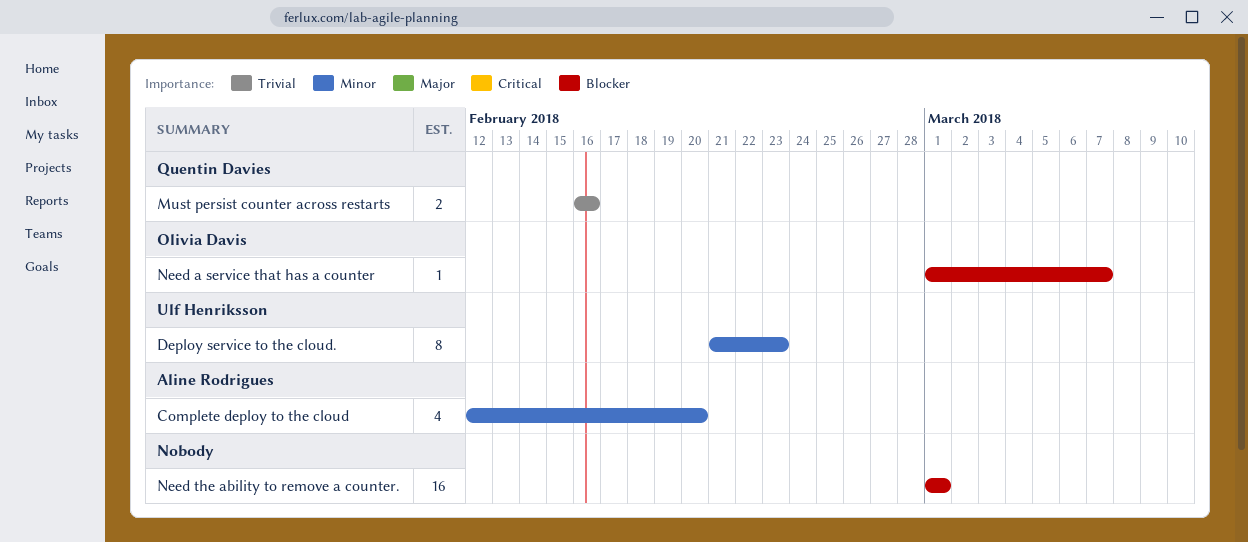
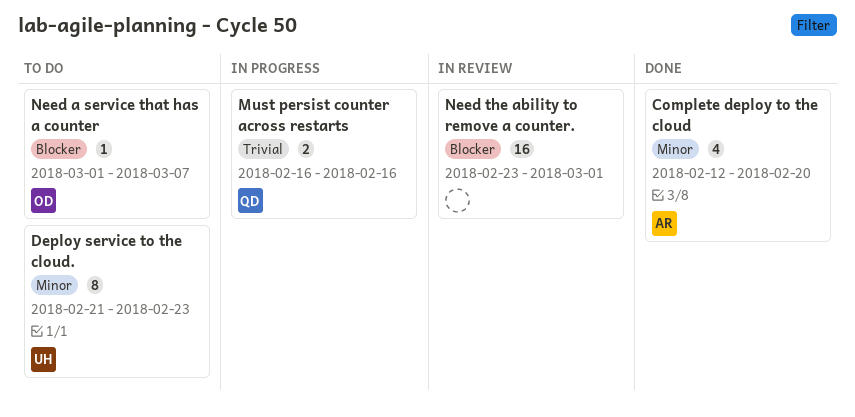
Need the ability to remove a counter., start: Mar 1 -> Feb 23

